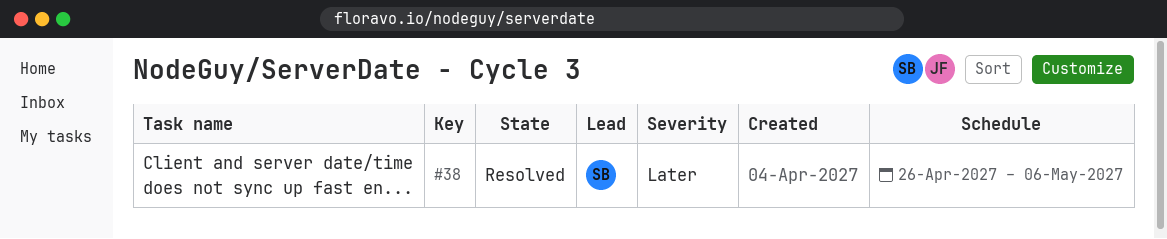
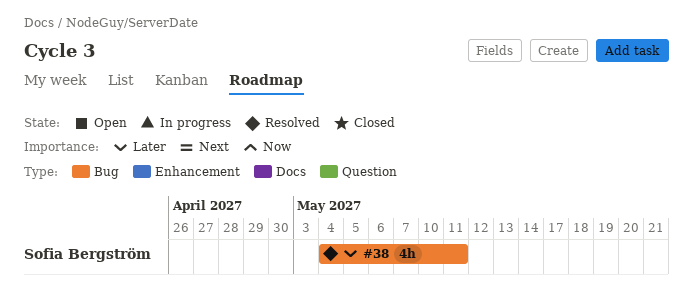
#38, start: Apr 26 -> May 4
#38, due: May 6 -> May 11

